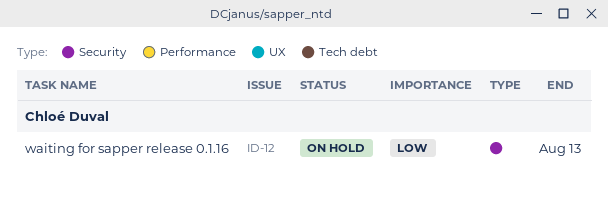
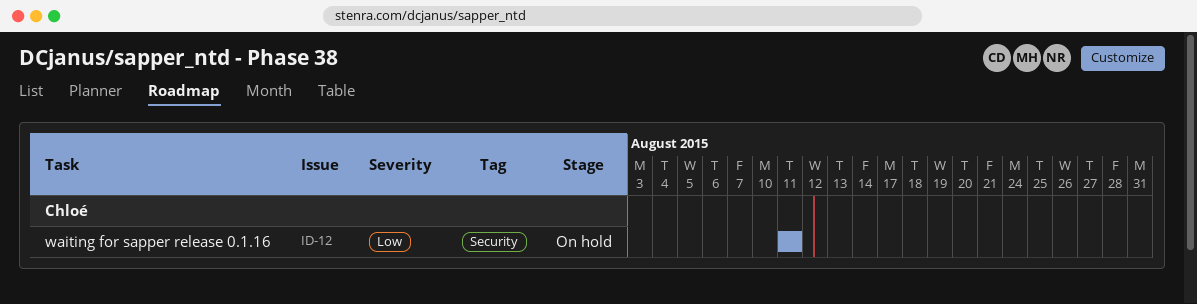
ID-12, due: Aug 13 -> Aug 11

